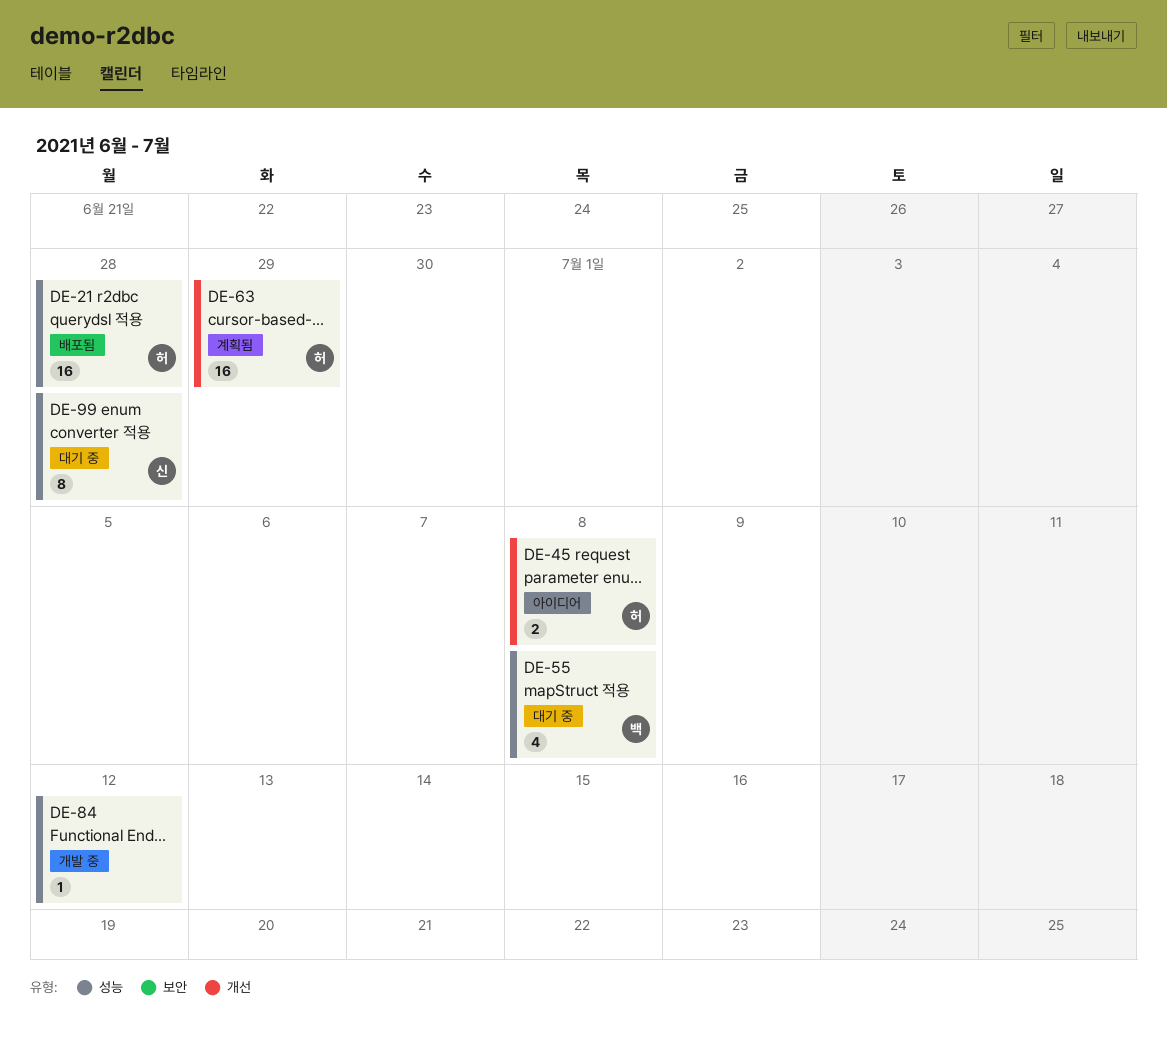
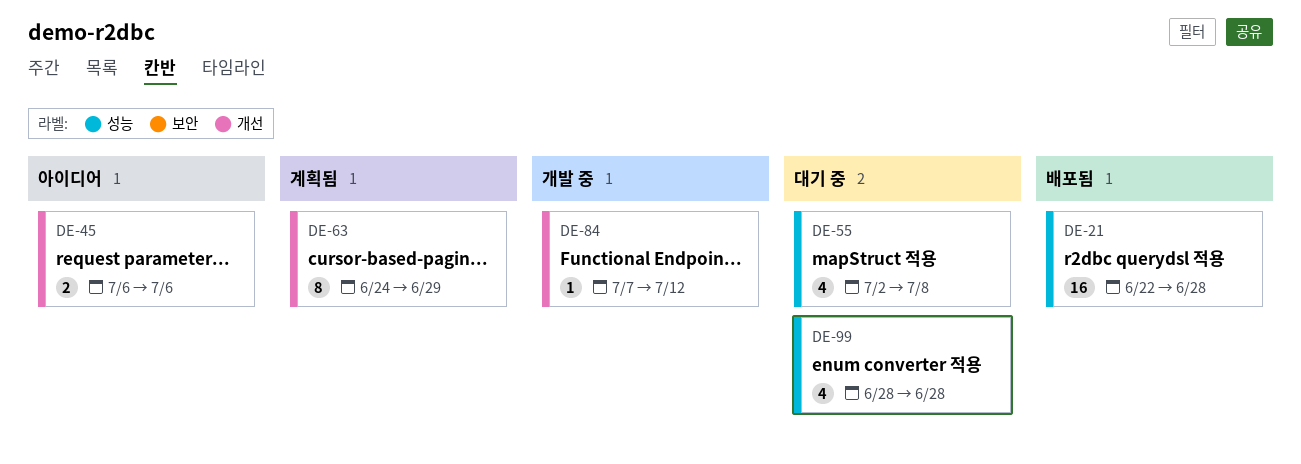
DE-45, due: Jul 8 -> Jul 6
DE-63, estimate: 16 -> 8
DE-84, label: 성능 -> 개선
DE-99, estimate: 8 -> 4

